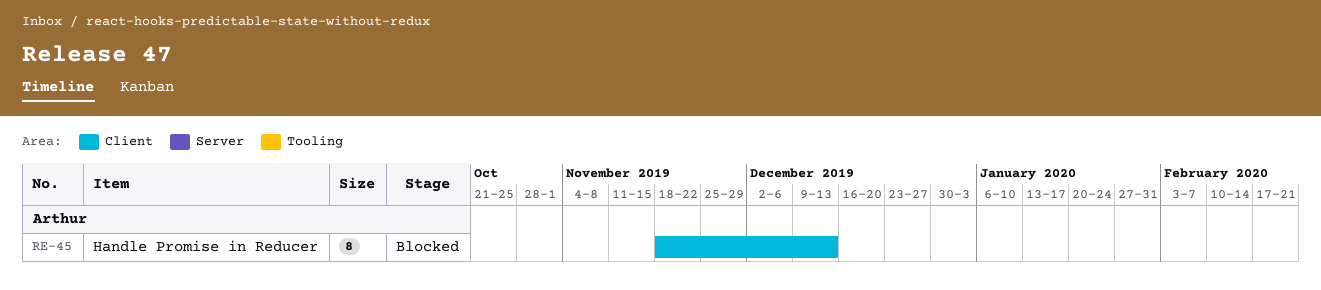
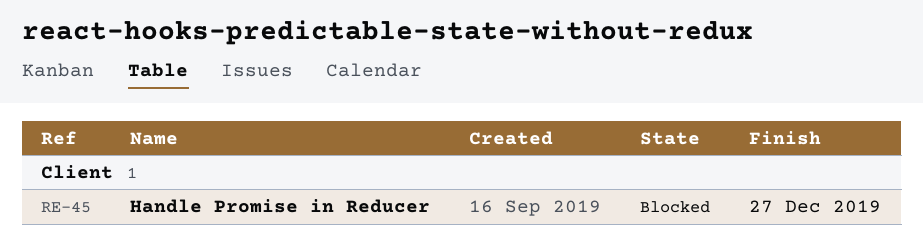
RE-45, due: Dec 13 -> Dec 27

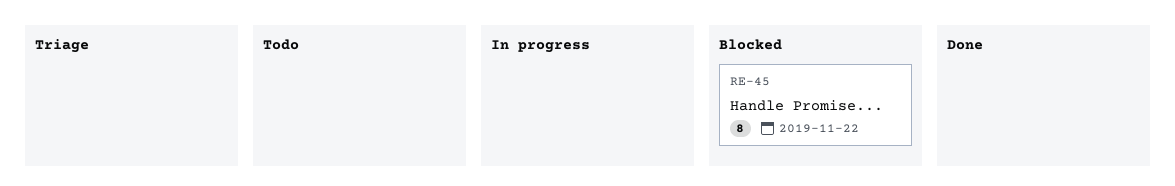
RE-45, due: Dec 27 -> Nov 22

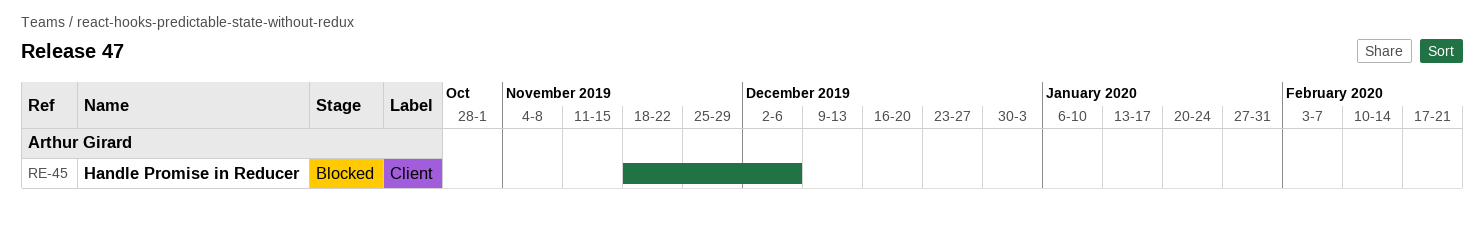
RE-45, due: Nov 22 -> Dec 6

